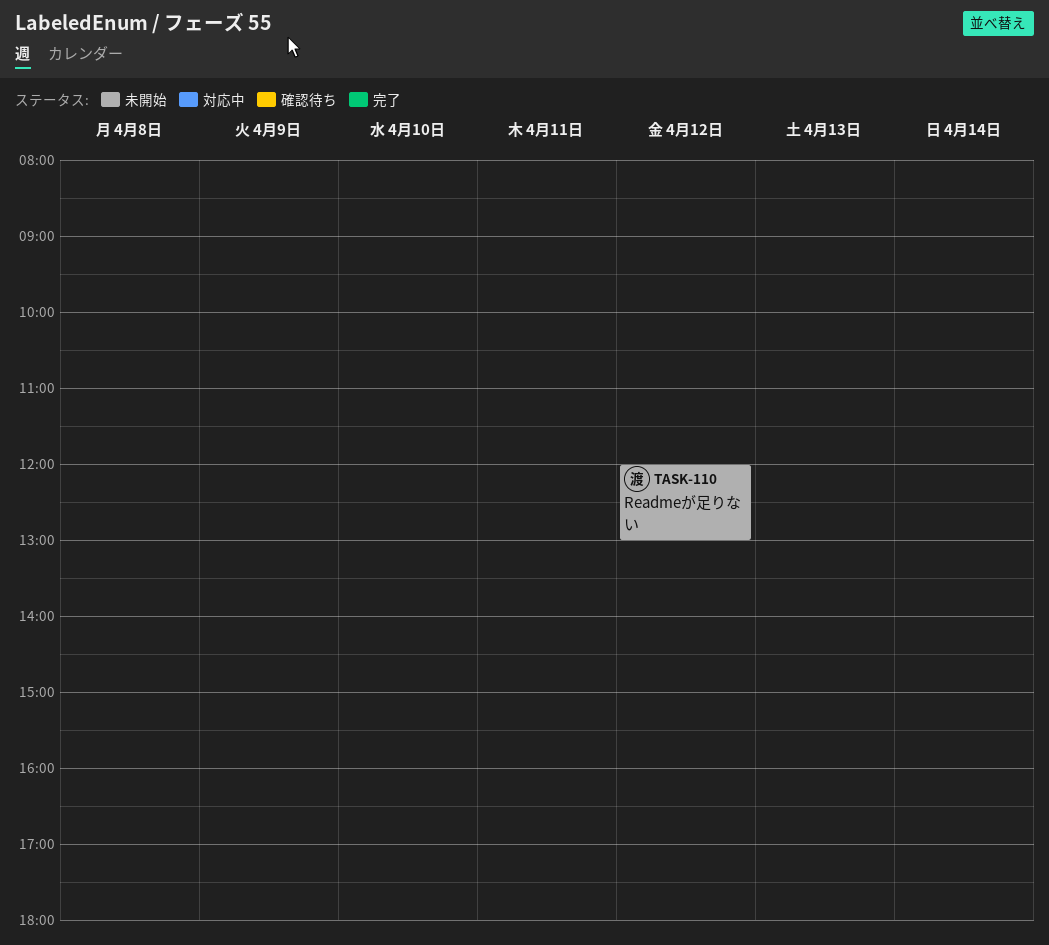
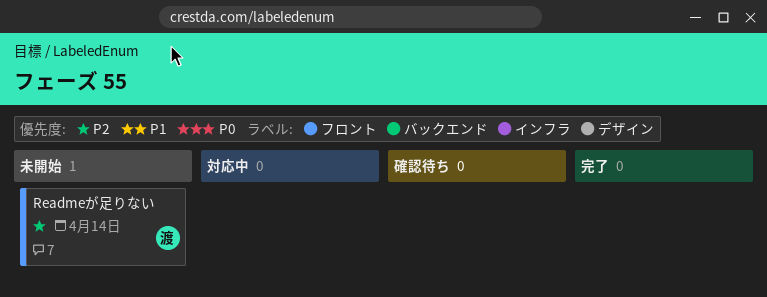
Readmeが足りない, day: Apr 12 -> Apr 14

